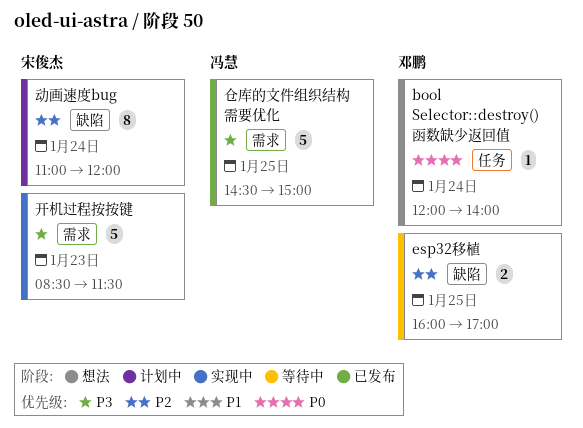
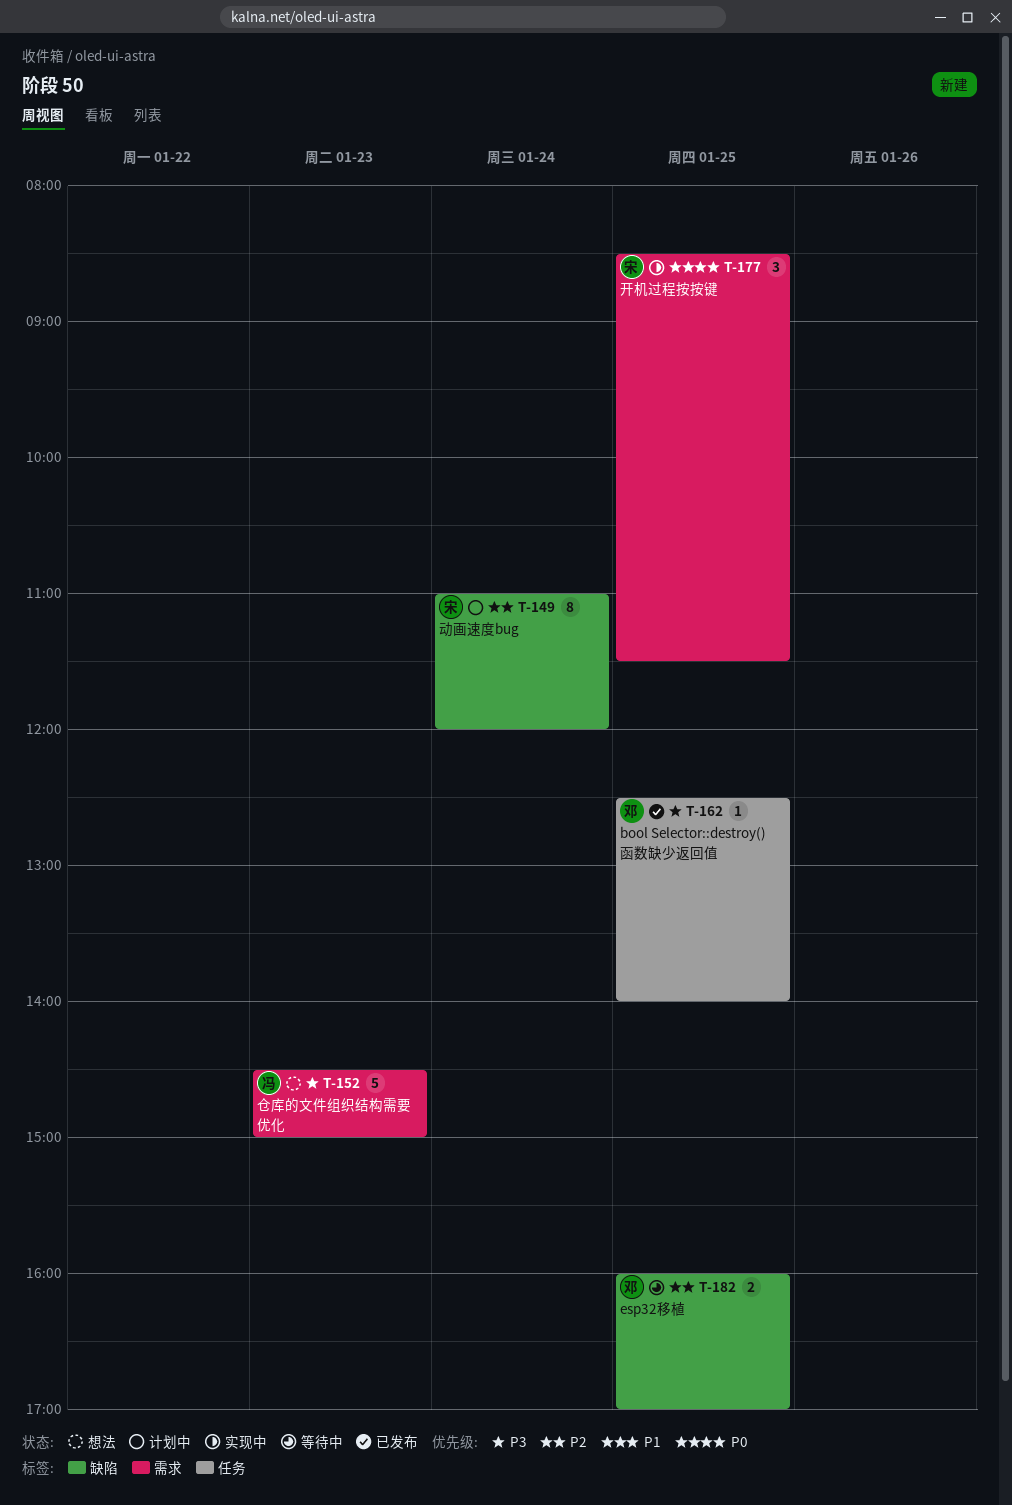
bool Selector::destroy() 函数缺少返回值, status: 想法 -> 已发布
bool Selector::destroy() 函数缺少返回值, priority: P0 -> P3
bool Selector::destroy() 函数缺少返回值, day: Jan 24 -> Jan 25
bool Selector::destroy() 函数缺少返回值, begins: 12:00 -> 12:30
仓库的文件组织结构需要优化, status: 已发布 -> 想法
仓库的文件组织结构需要优化, day: Jan 25 -> Jan 23
开机过程按按键, priority: P3 -> P0
开机过程按按键, estimate: 5 -> 3
开机过程按按键, day: Jan 23 -> Jan 25

